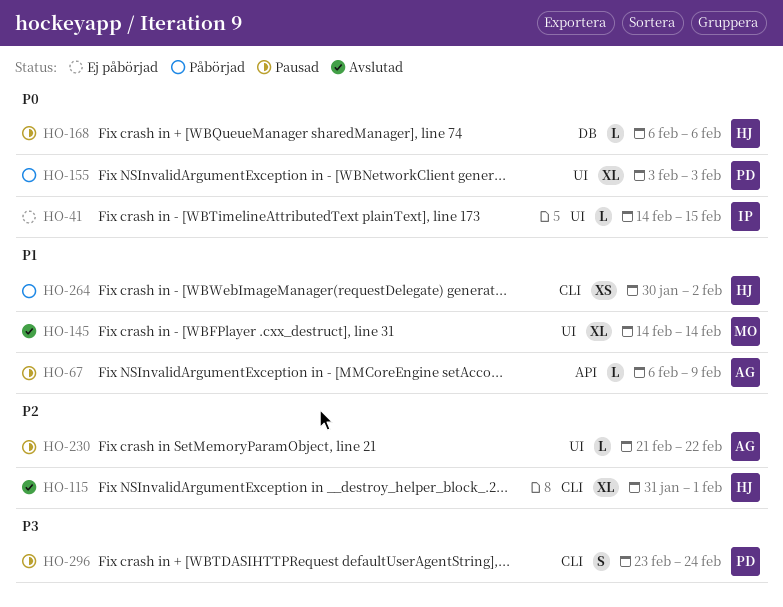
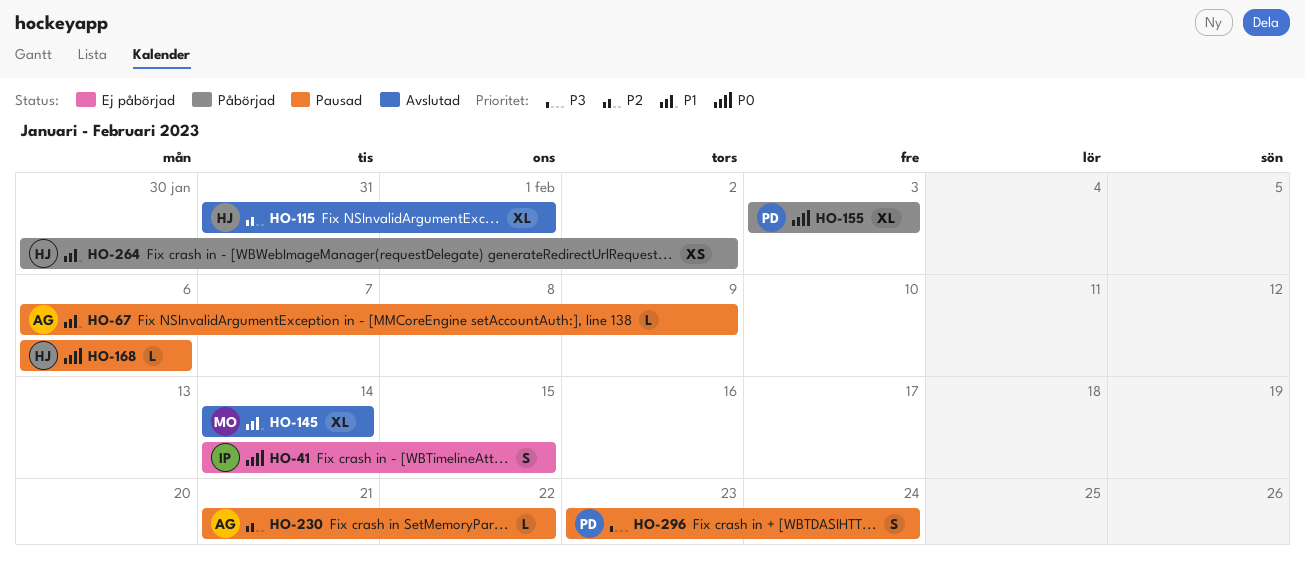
HO-41, estimate: L -> S

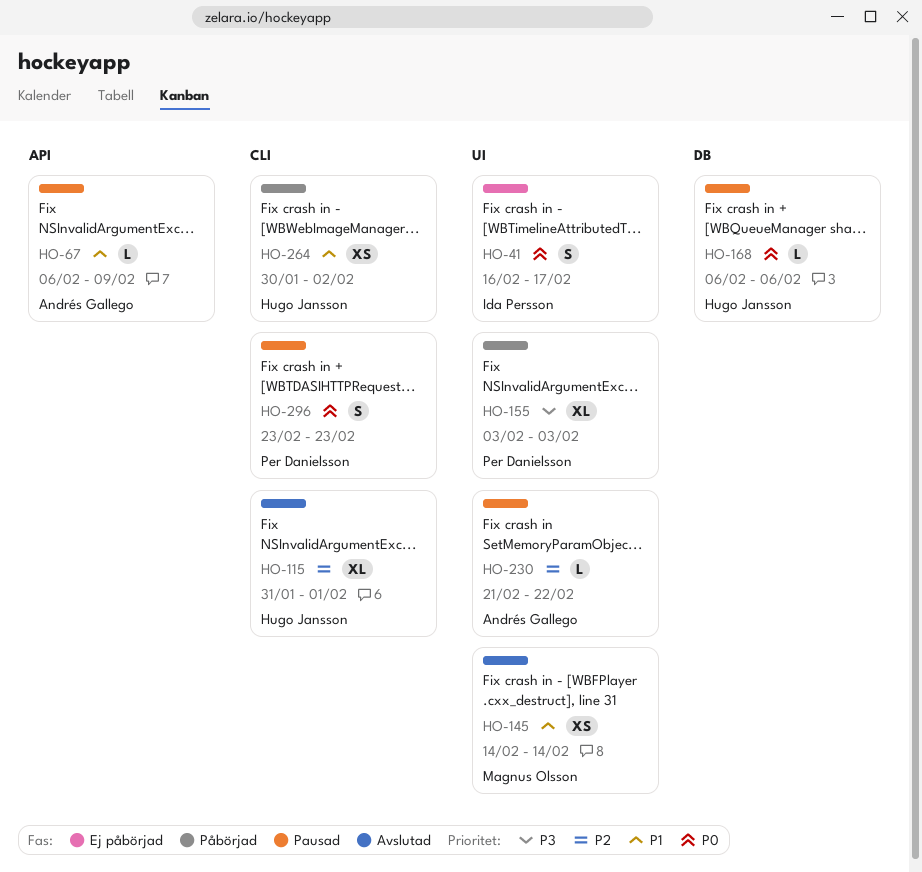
HO-41, start: Feb 14 -> Feb 16
HO-41, due: Feb 15 -> Feb 17
HO-145, estimate: XL -> XS
HO-155, priority: P0 -> P3
HO-296, priority: P3 -> P0
HO-296, due: Feb 24 -> Feb 23

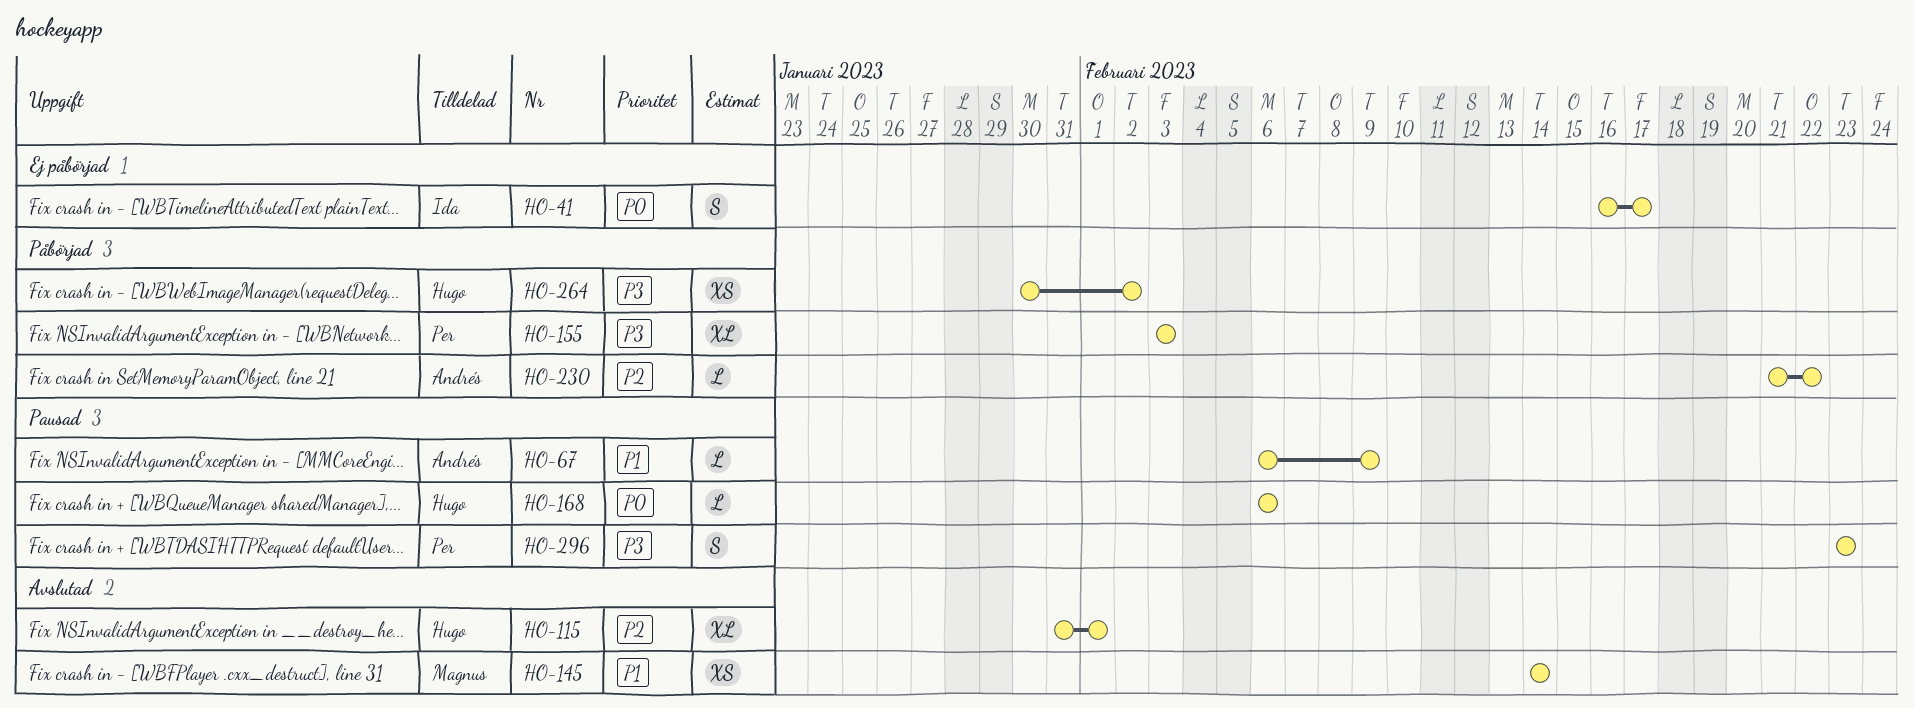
HO-230, status: Pausad -> Påbörjad
HO-264, priority: P1 -> P3
HO-296, priority: P0 -> P3

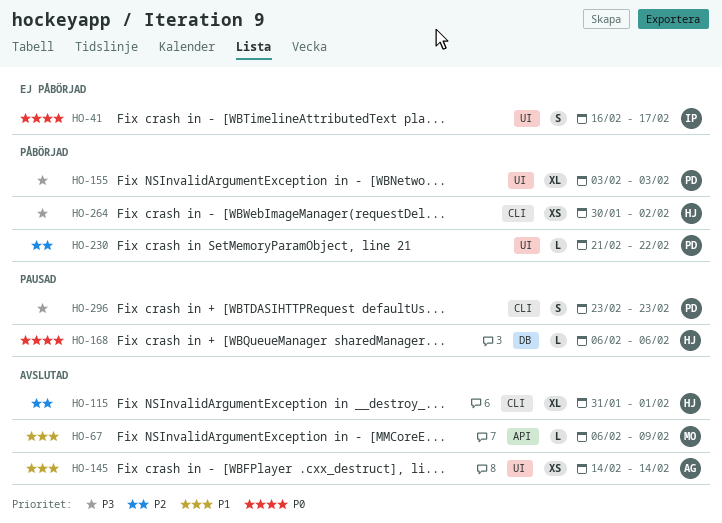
HO-67, status: Pausad -> Avslutad
HO-67, owner: Andrés -> Magnus
HO-145, owner: Magnus -> Andrés
HO-230, owner: Andrés -> Per

